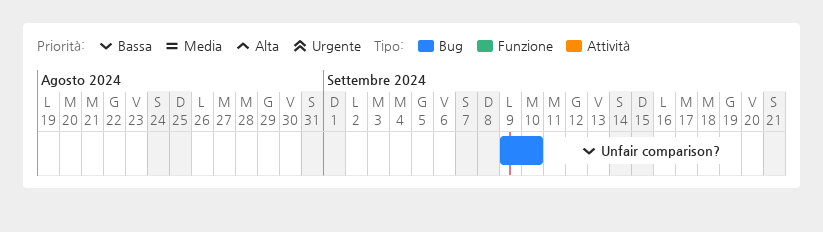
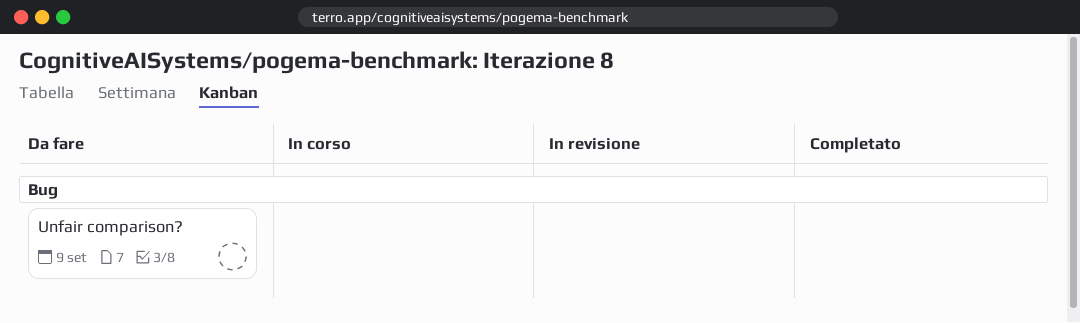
Unfair comparison?, due: Sep 10 -> Sep 9

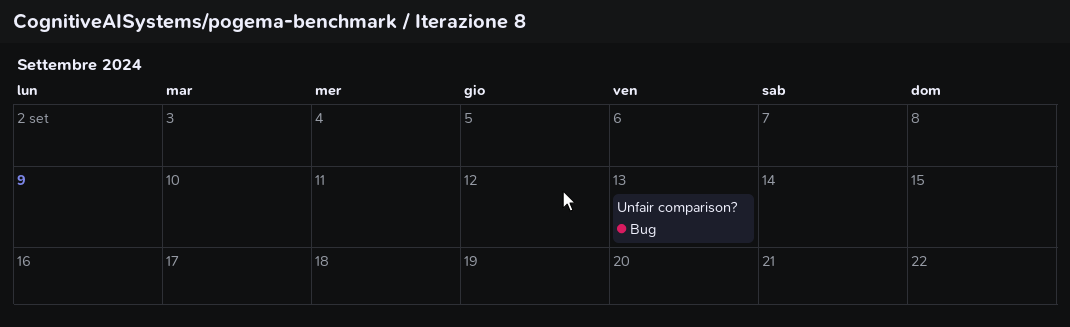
Unfair comparison?, due: Sep 9 -> Sep 13

